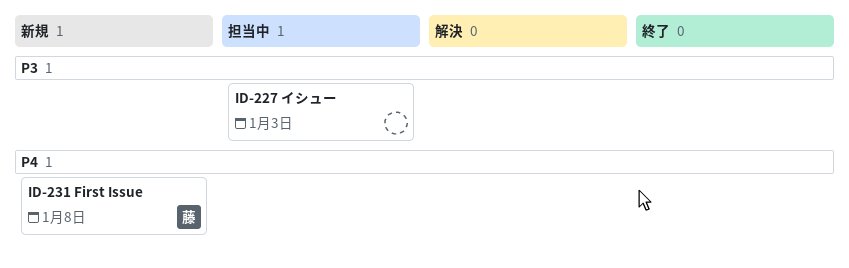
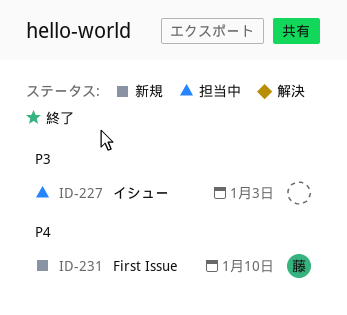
ID-231, due: Jan 8 -> Jan 10

